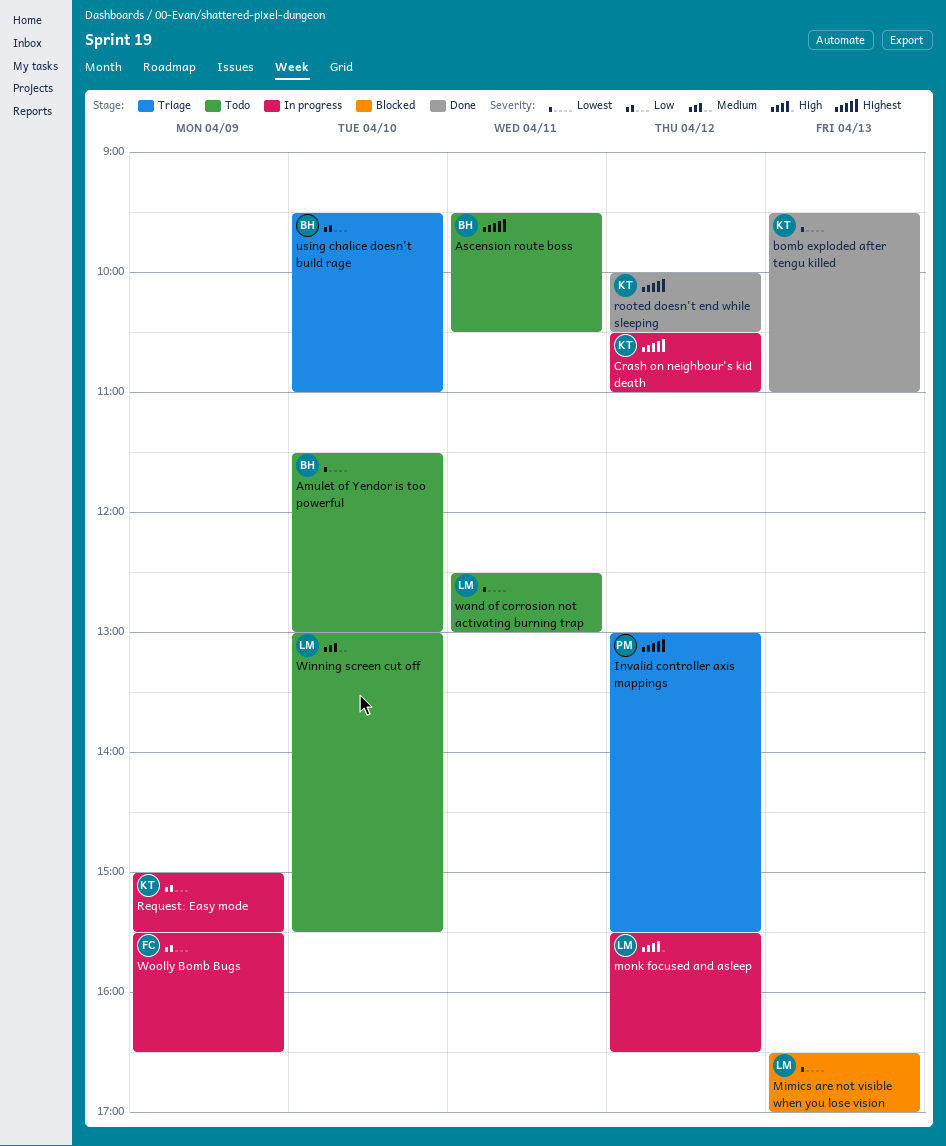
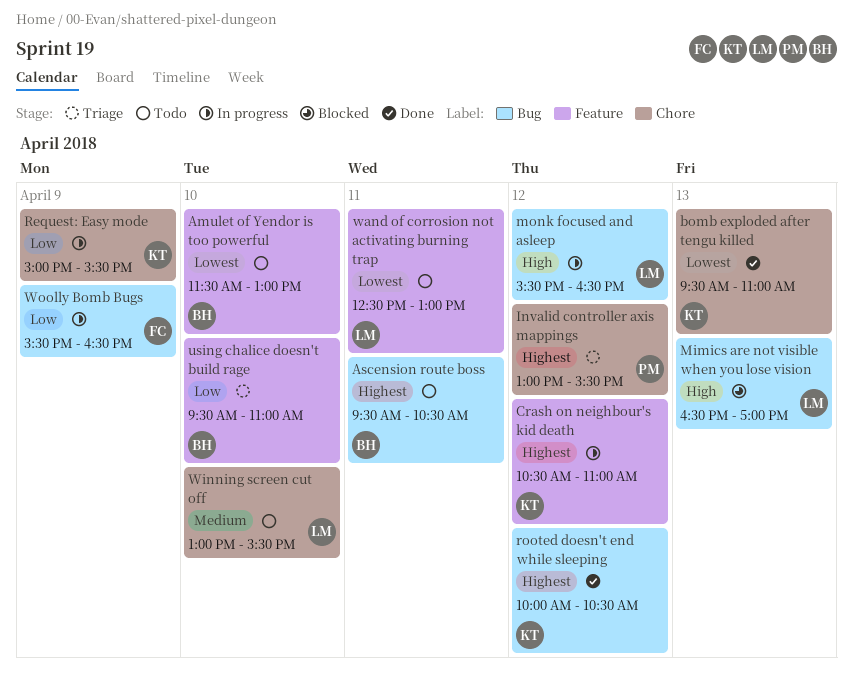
Mimics are not visible when you lose vision, priority: Lowest -> High

